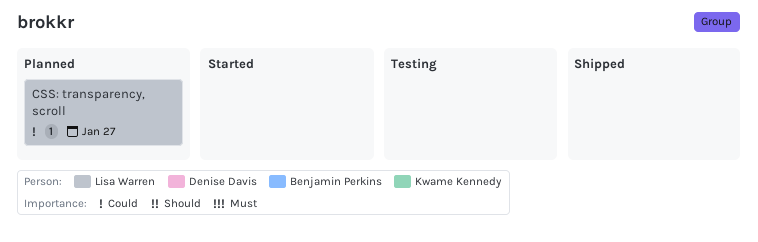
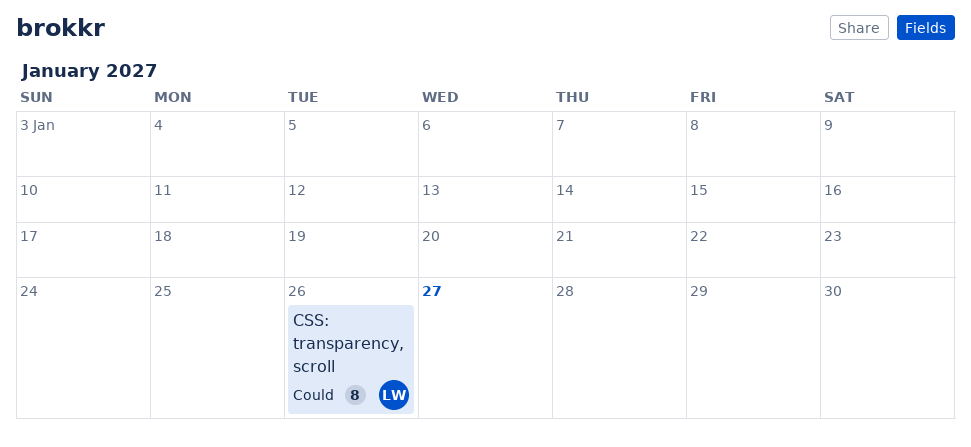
CSS: transparency, scroll, estimate: 1 -> 8
CSS: transparency, scroll, due: Jan 27 -> Jan 26

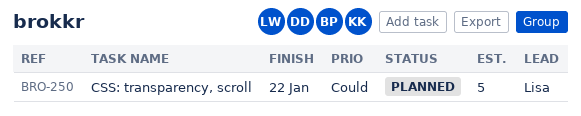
CSS: transparency, scroll, estimate: 8 -> 5
CSS: transparency, scroll, due: Jan 26 -> Jan 22

